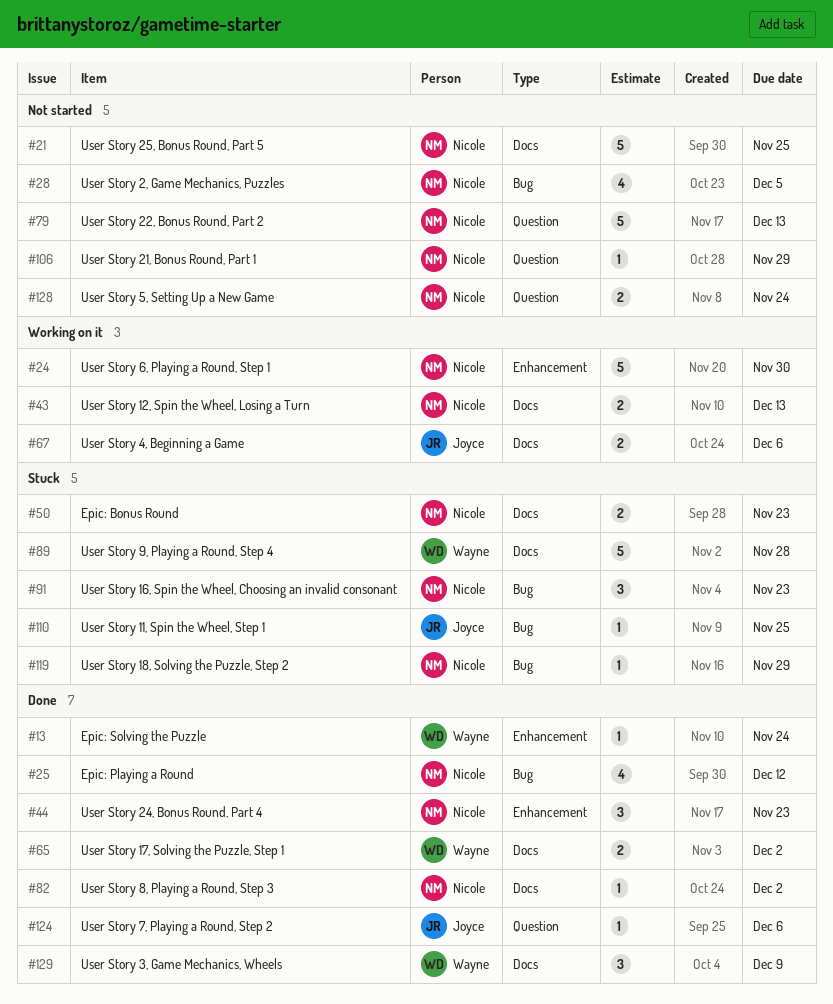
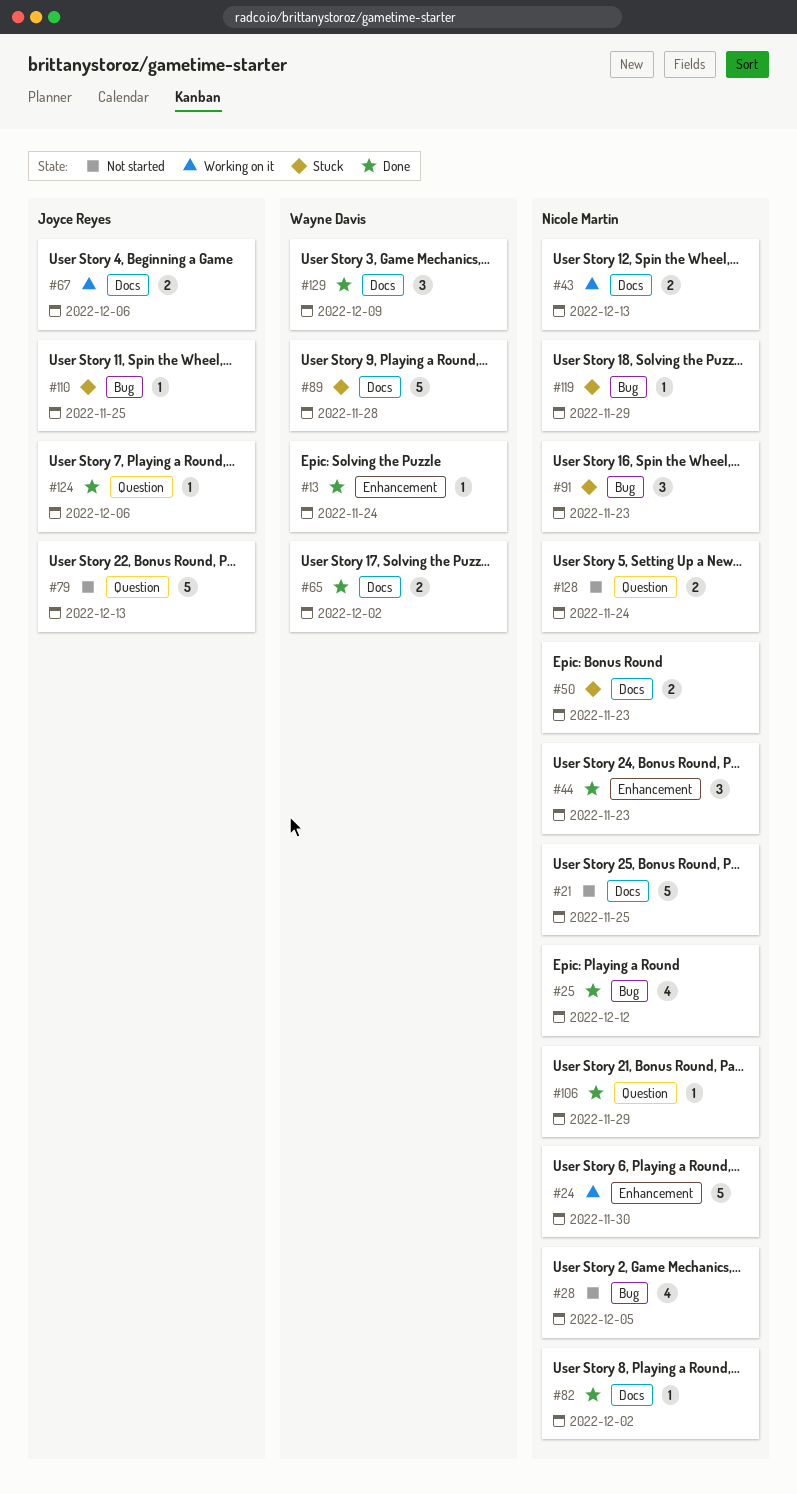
#79, owner: Nicole Martin -> Joyce Reyes
#106, status: Not started -> Done

